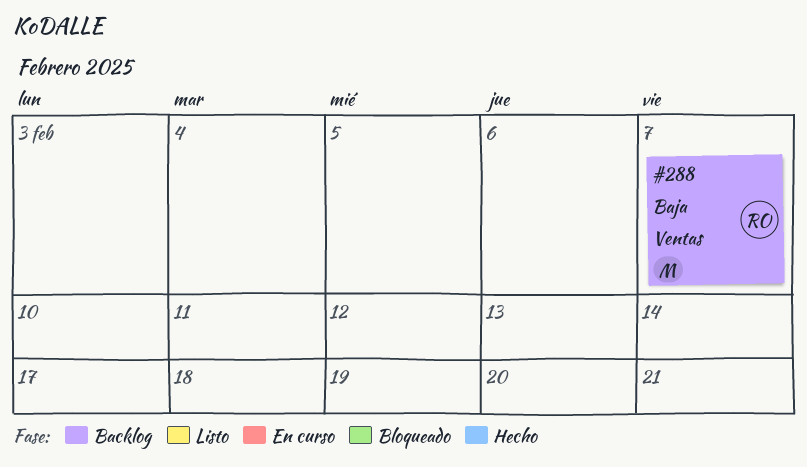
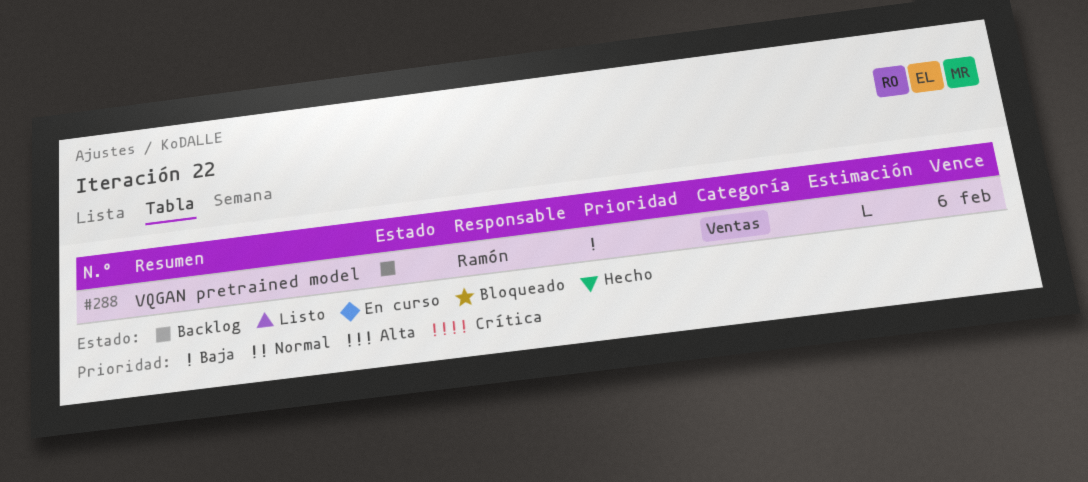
#288, estimate: M -> L
#288, due: Feb 7 -> Feb 6

